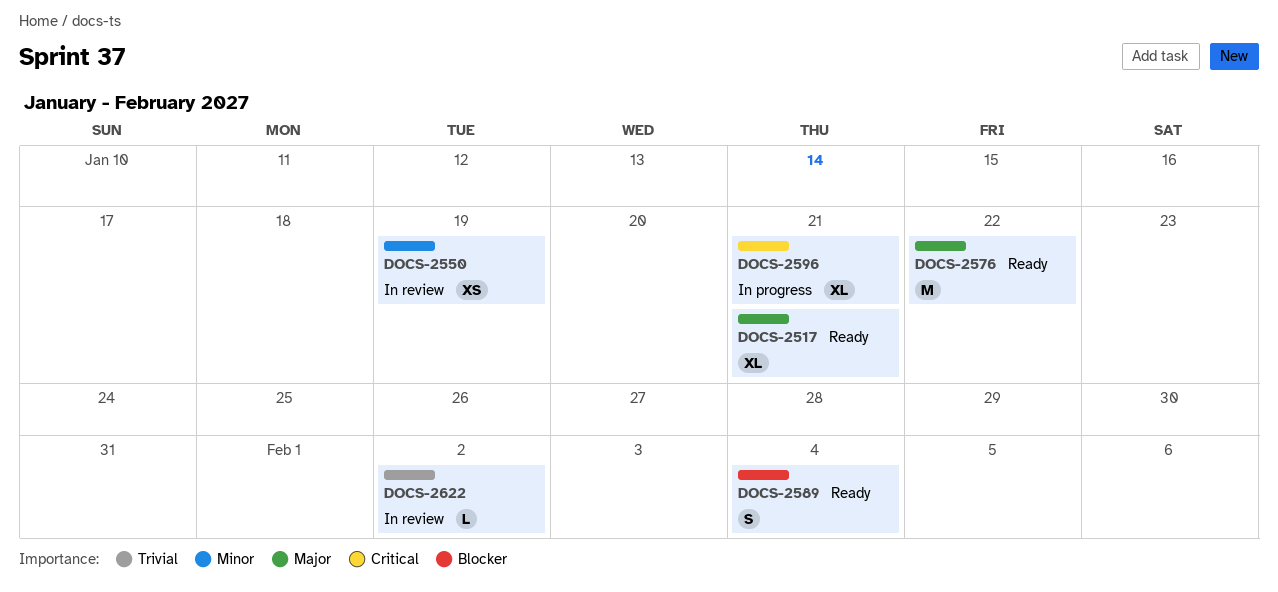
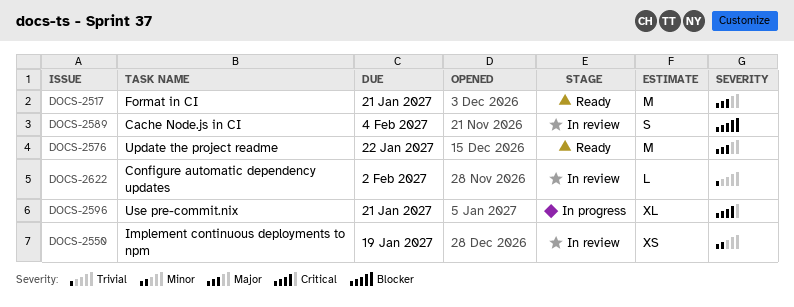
DOCS-2517, estimate: XL -> M
DOCS-2589, status: Ready -> In review

